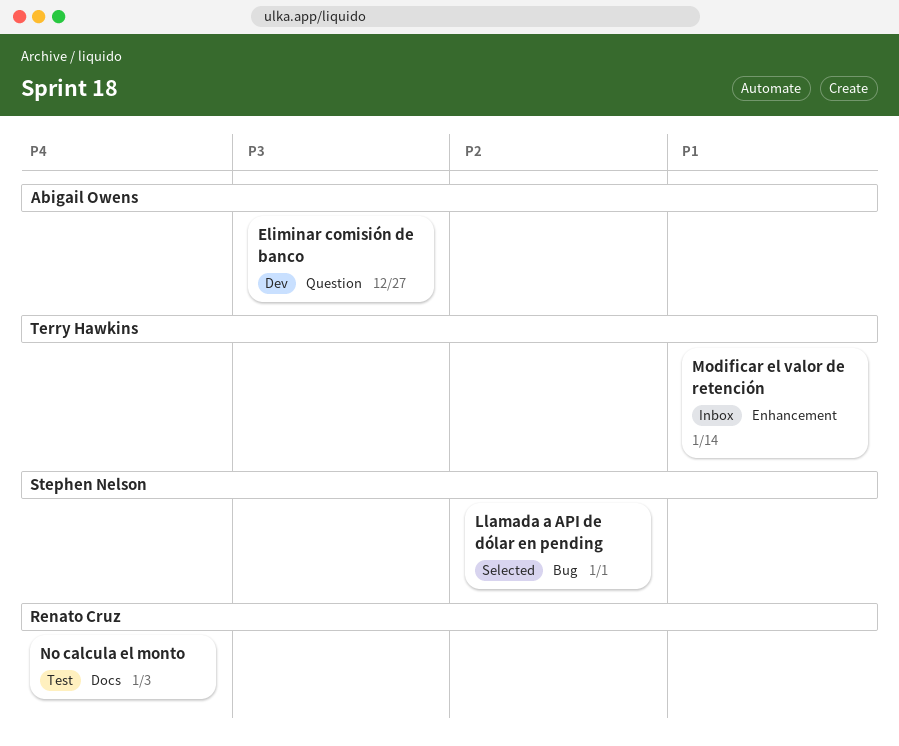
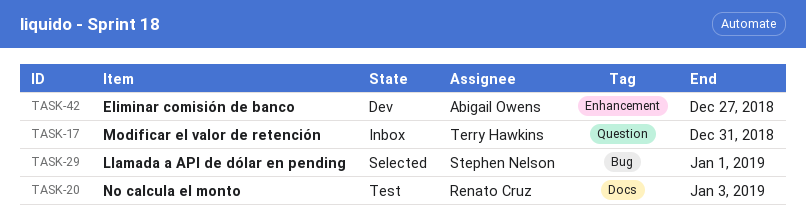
Eliminar comisión de banco, label: Question -> Enhancement
Modificar el valor de retención, label: Enhancement -> Question
Modificar el valor de retención, due: Jan 14 -> Dec 31

